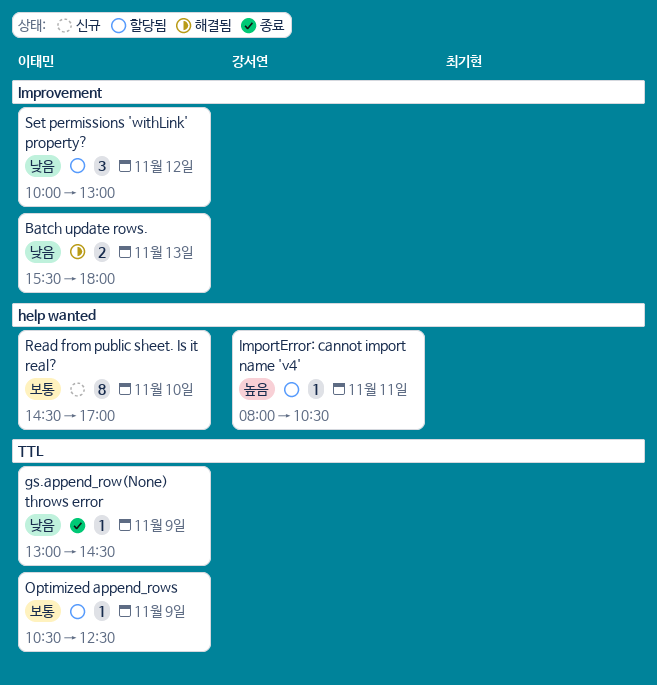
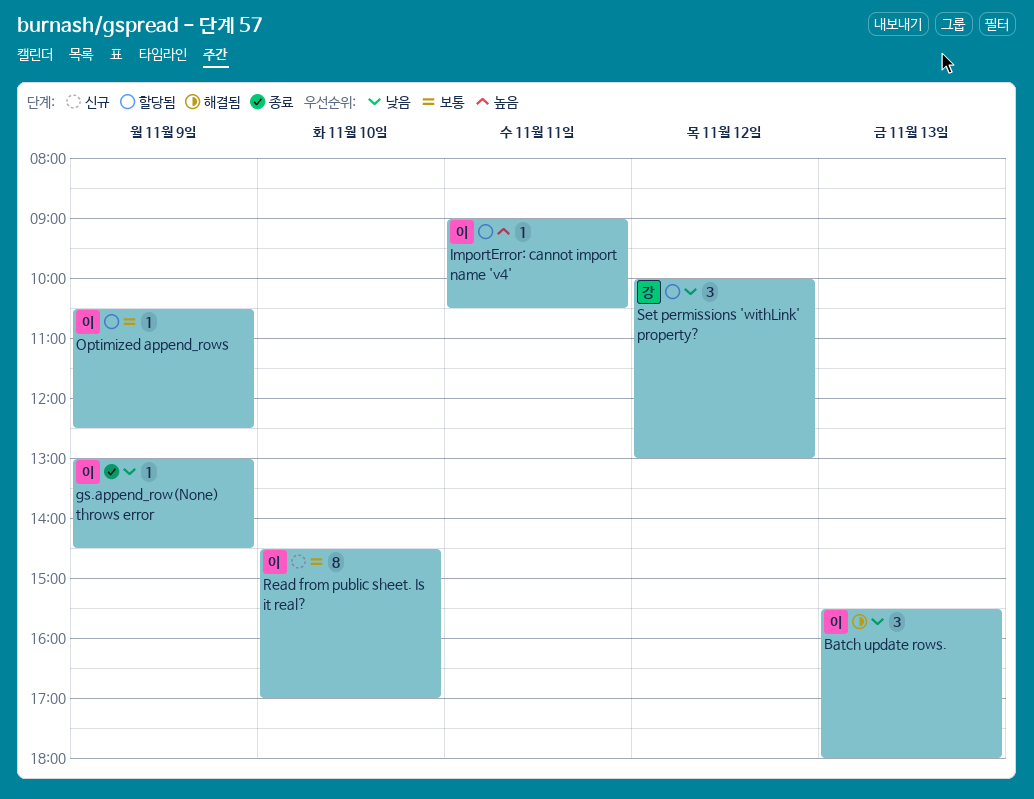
Batch update rows., estimate: 2 -> 3
ImportError: cannot import name 'v4', owner: 강서연 -> 이태민
ImportError: cannot import name 'v4', begins: 08:00 -> 09:00
Set permissions 'withLink' property?, owner: 이태민 -> 강서연

